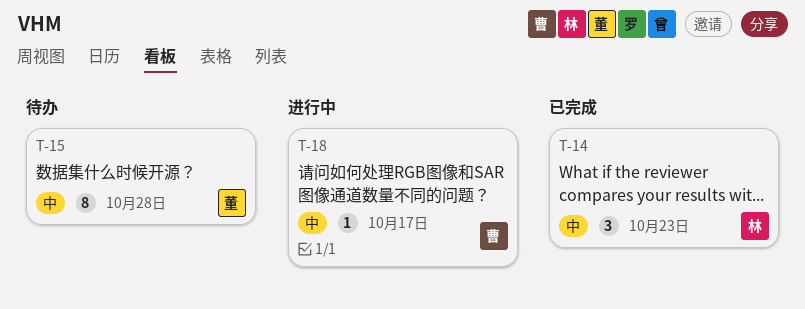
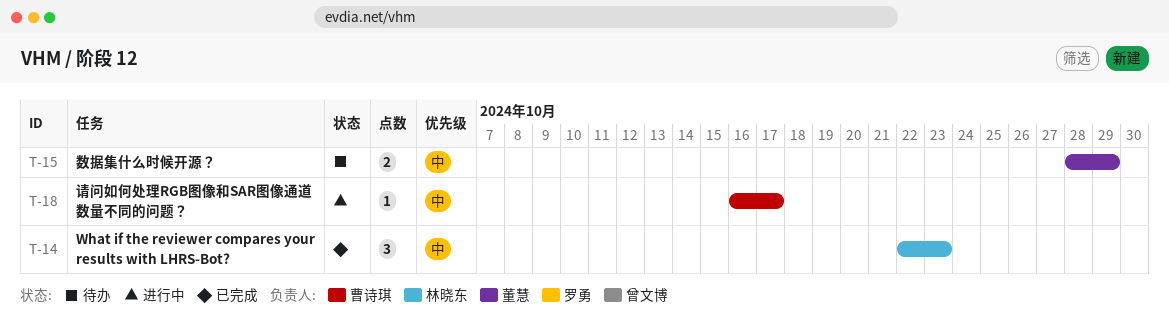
T-15, estimate: 8 -> 2
T-15, due: Oct 28 -> Oct 29

